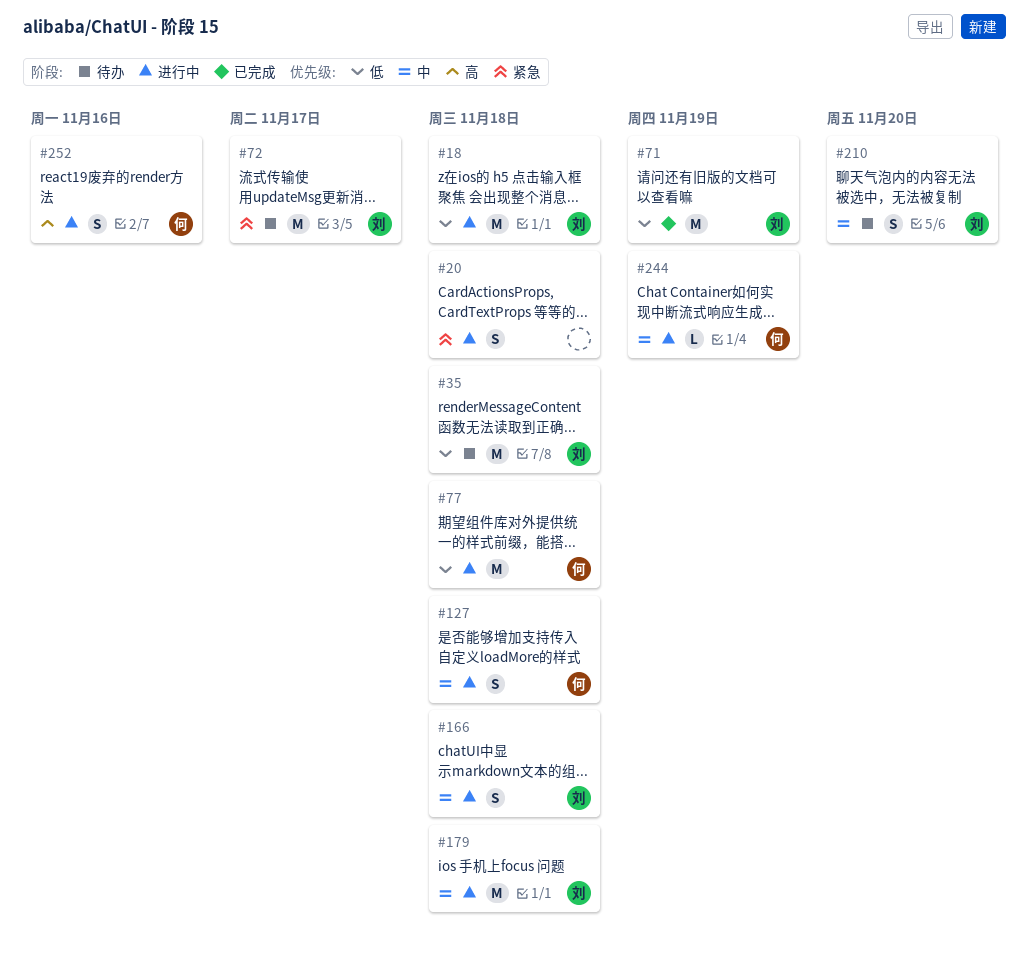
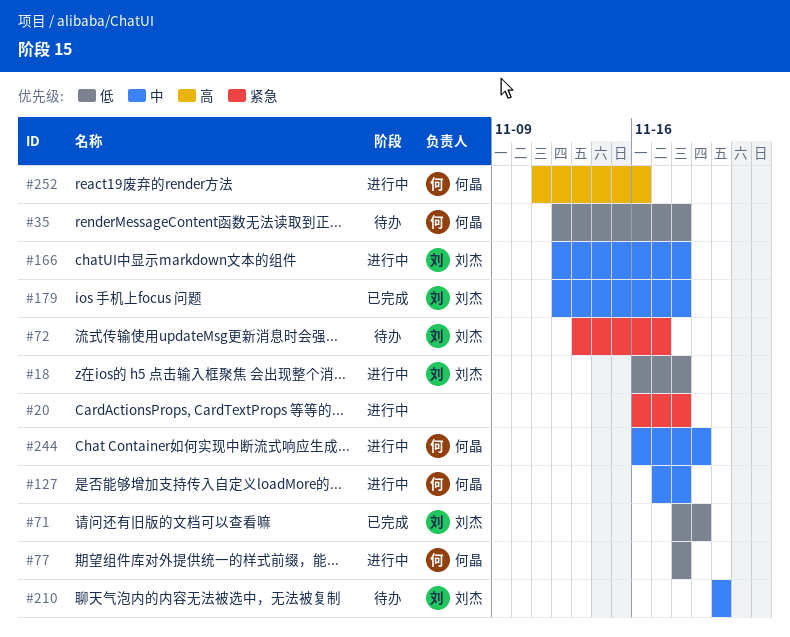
#35, owner: 刘杰 -> 何晶
#179, status: 进行中 -> 已完成

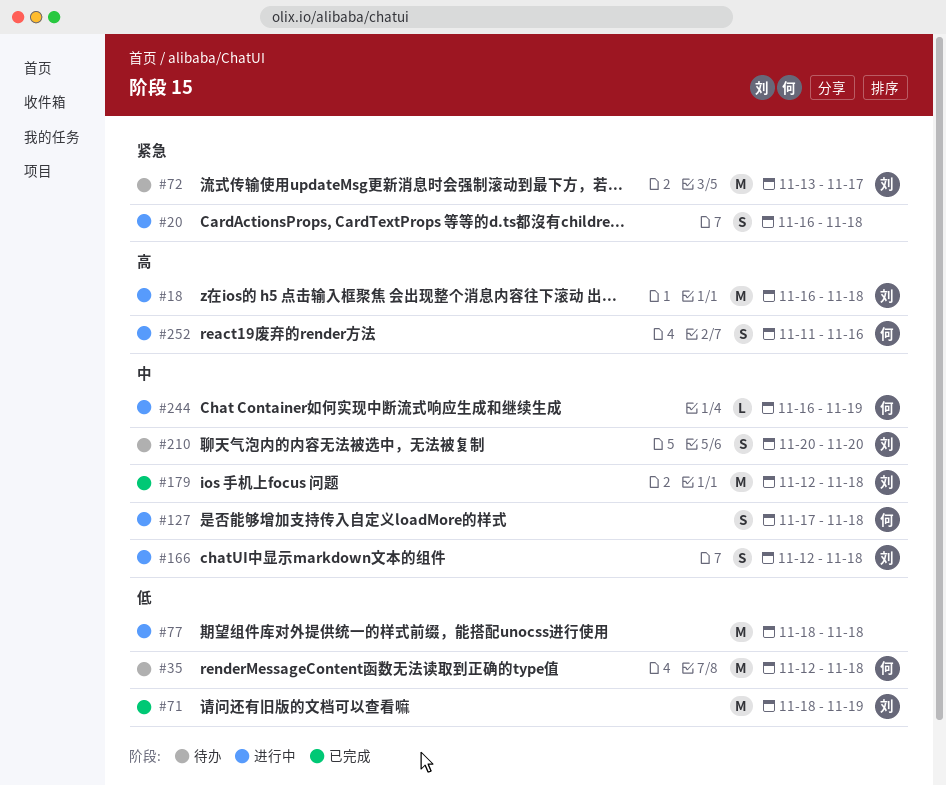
#18, priority: 低 -> 高
#77, owner: 何晶 -> none

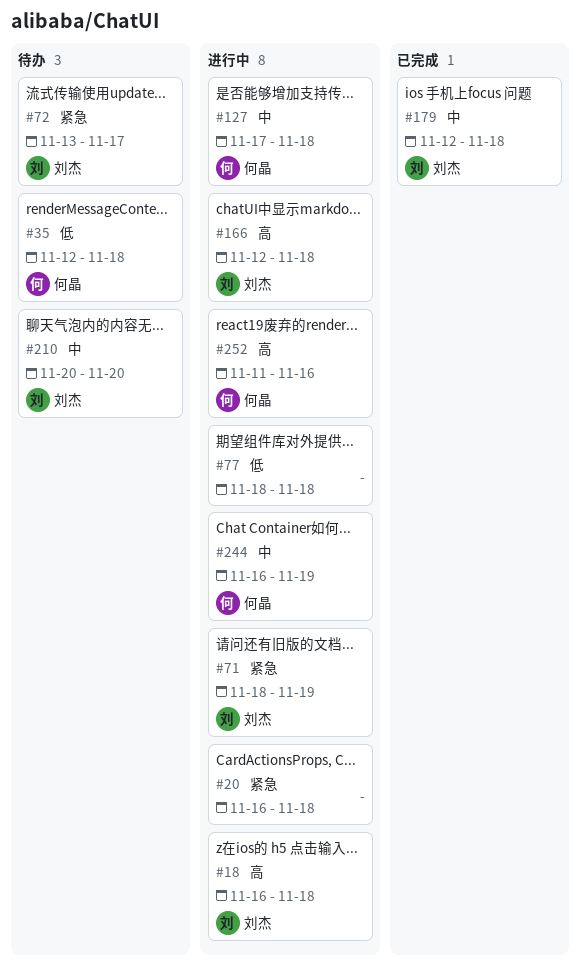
#71, status: 已完成 -> 进行中
#71, priority: 低 -> 紧急
#166, priority: 中 -> 高

